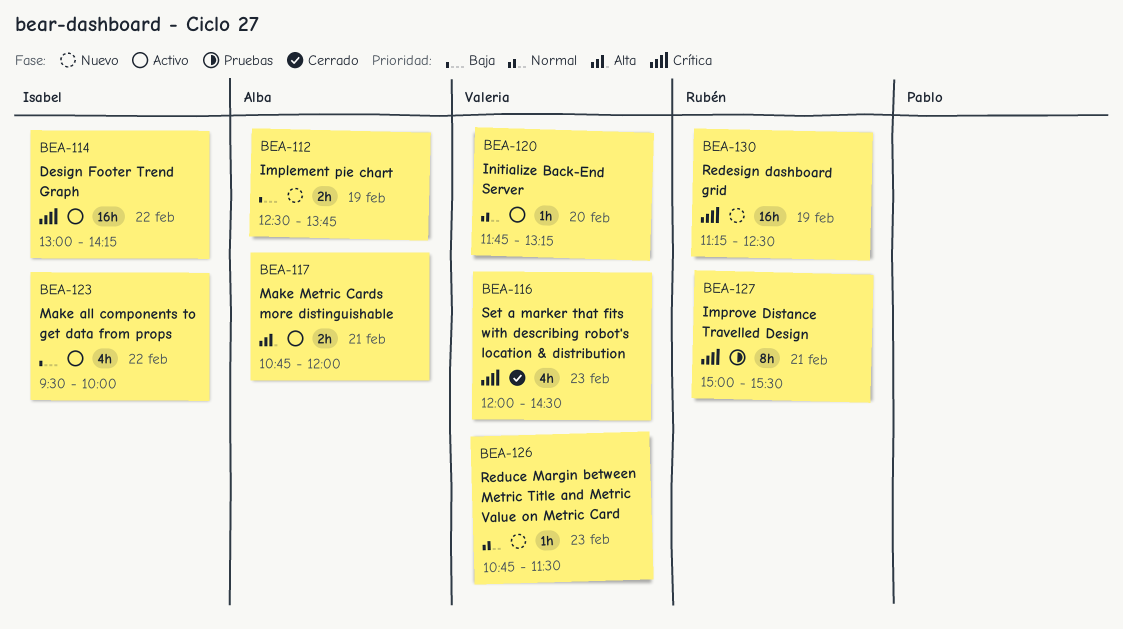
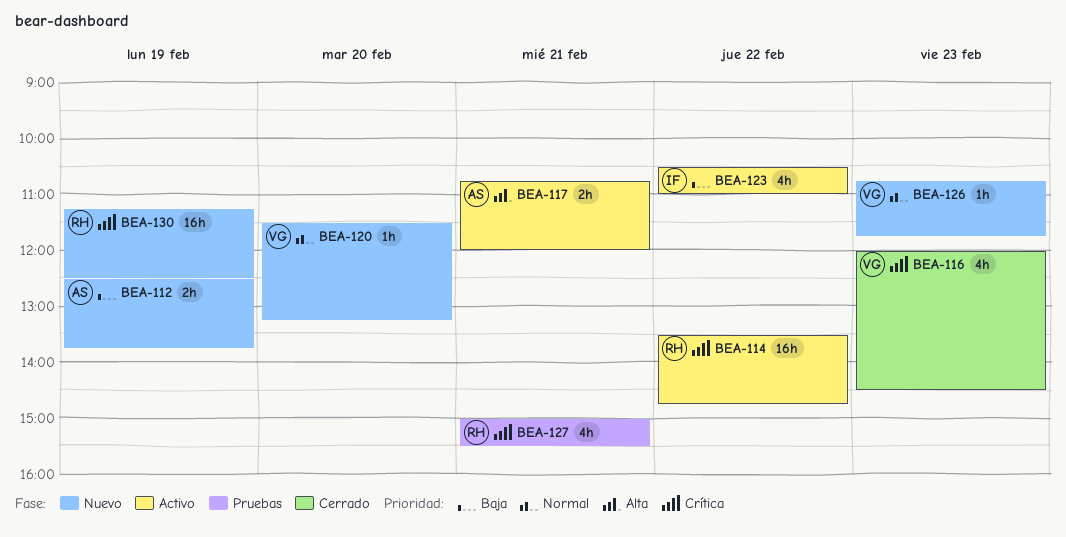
BEA-114, owner: Isabel -> Rubén
BEA-114, begins: 13:00 -> 13:30
BEA-114, ends: 14:15 -> 14:45
BEA-120, status: Activo -> Nuevo
BEA-120, begins: 11:45 -> 11:30
BEA-123, begins: 09:30 -> 10:30
BEA-123, ends: 10:00 -> 11:00
BEA-126, ends: 11:30 -> 11:45
BEA-127, estimate: 8h -> 4h

